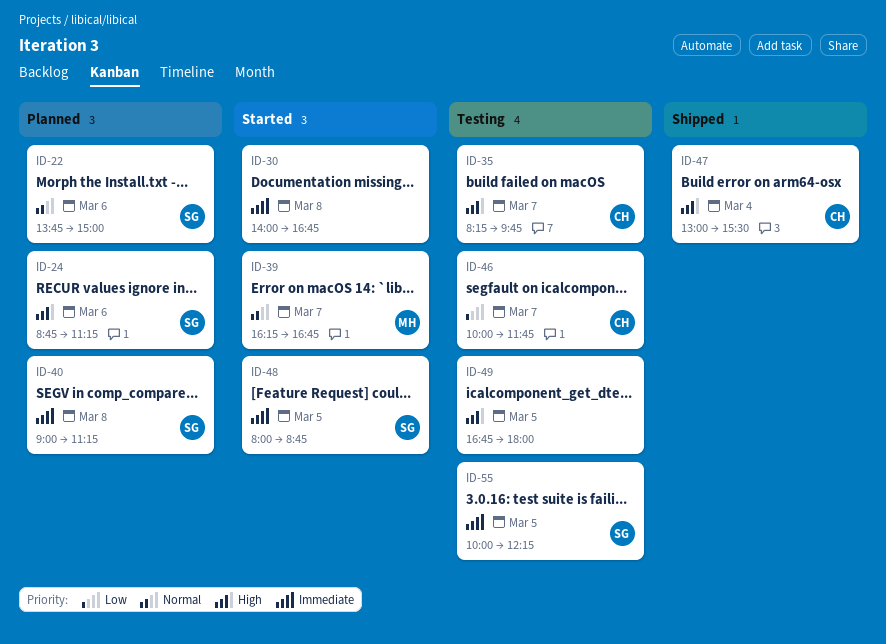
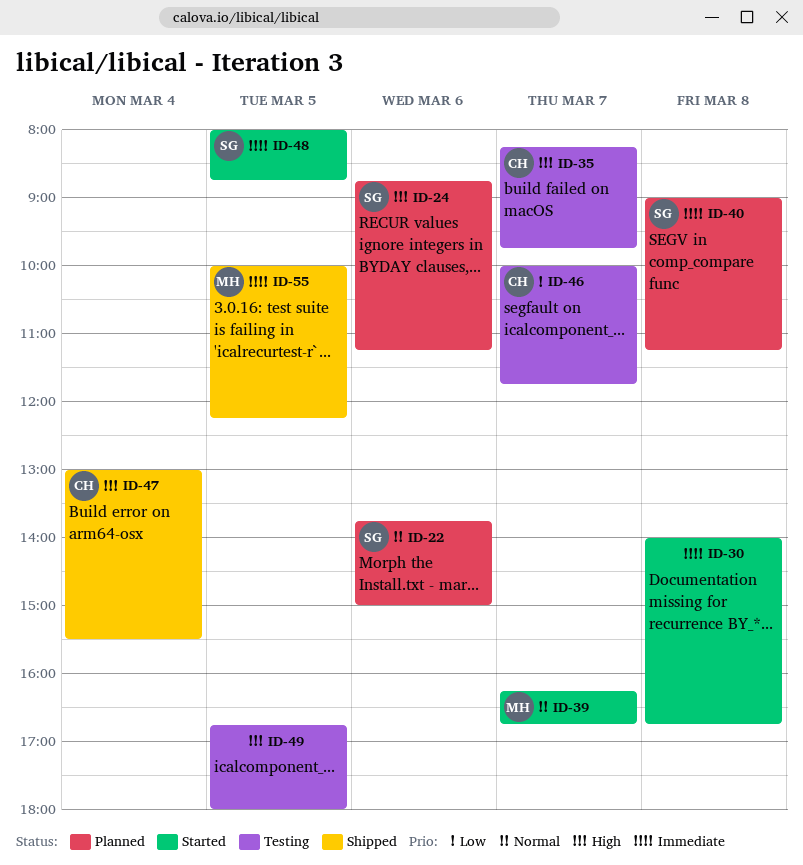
ID-55, status: Testing -> Shipped
ID-55, owner: SG -> MH

